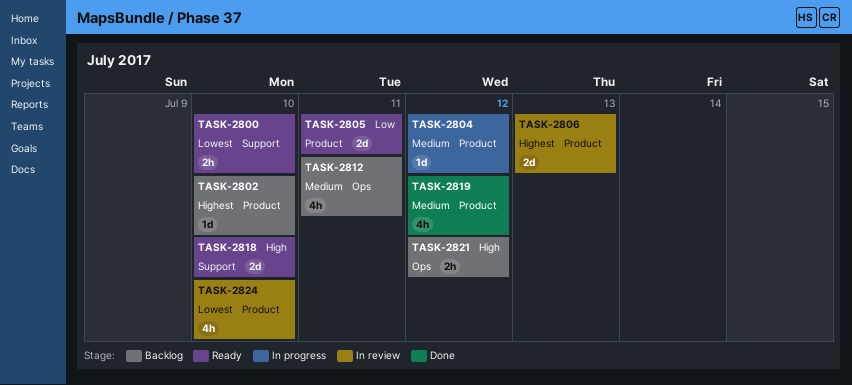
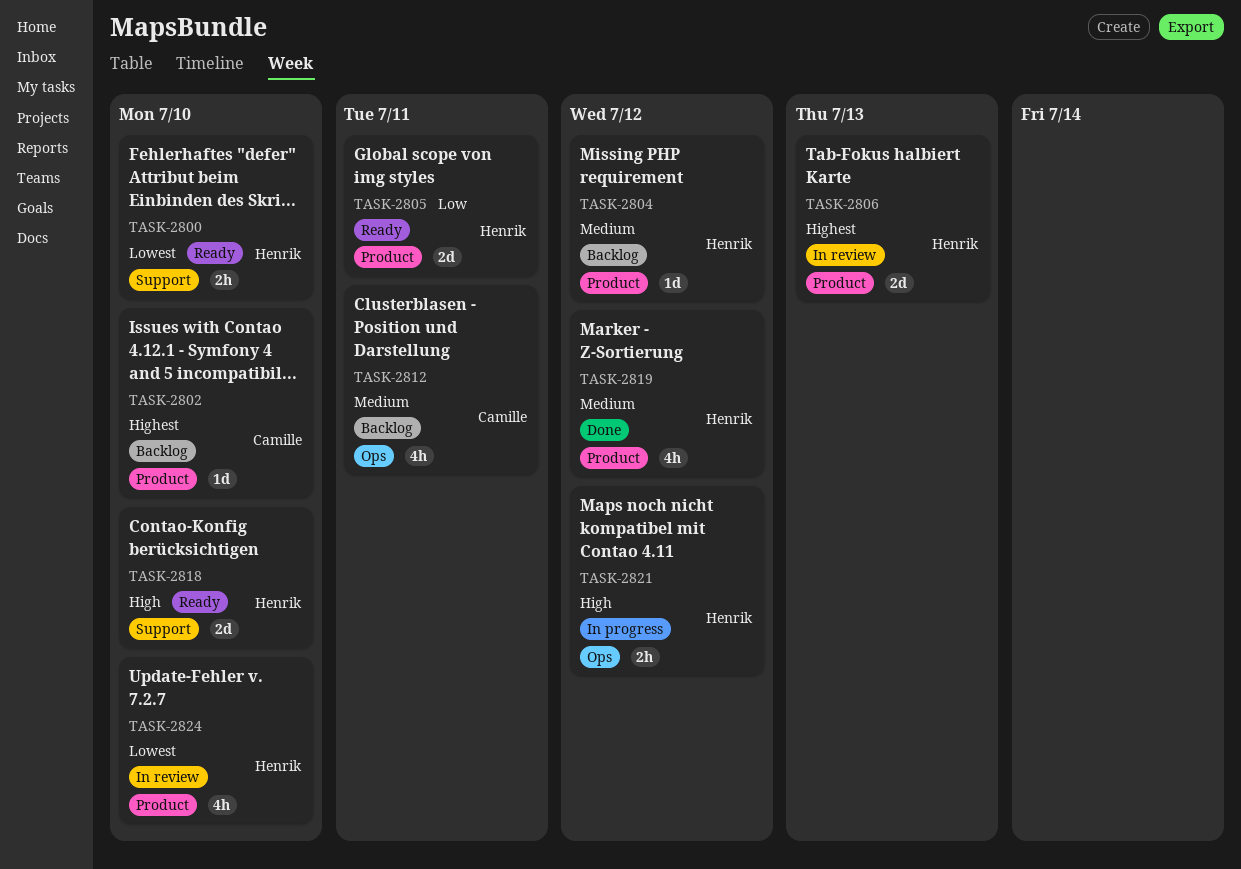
TASK-2804, status: In progress -> Backlog
TASK-2821, status: Backlog -> In progress

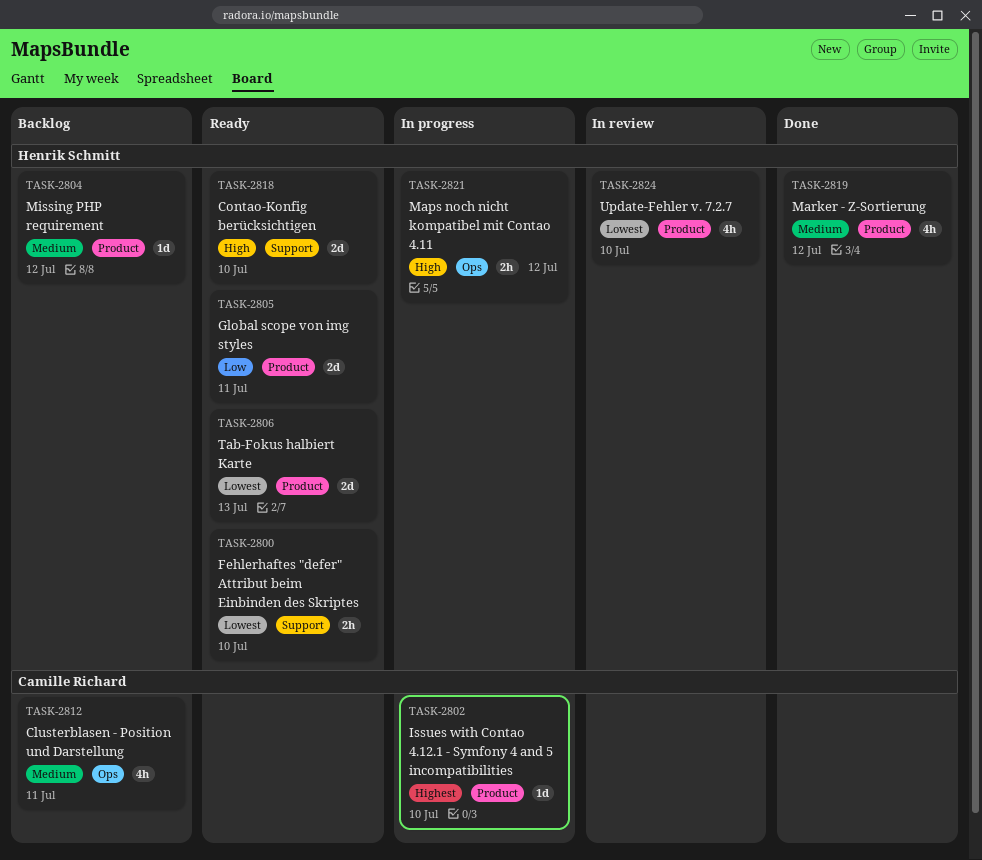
TASK-2802, status: Backlog -> In progress
TASK-2806, status: In review -> Ready
TASK-2806, priority: Highest -> Lowest

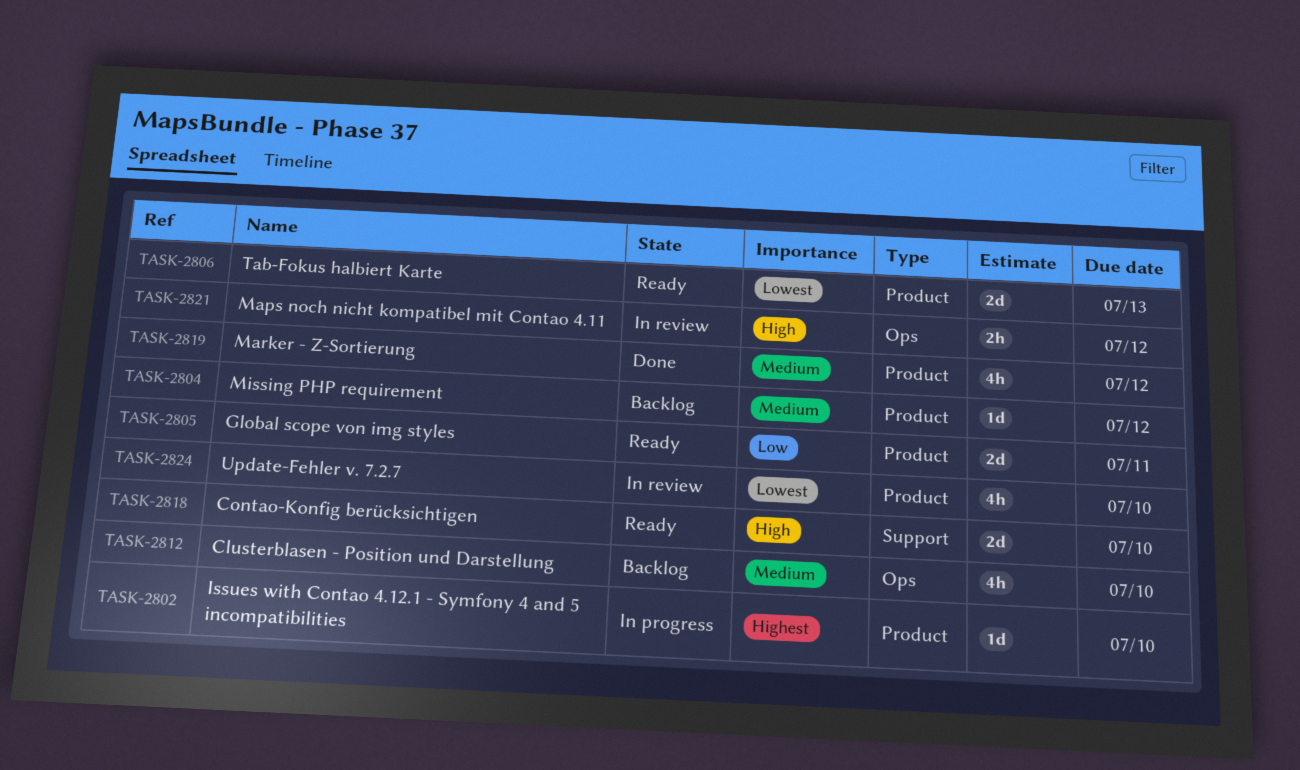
TASK-2800: present -> none
TASK-2812, due: Jul 11 -> Jul 10
TASK-2821, status: In progress -> In review

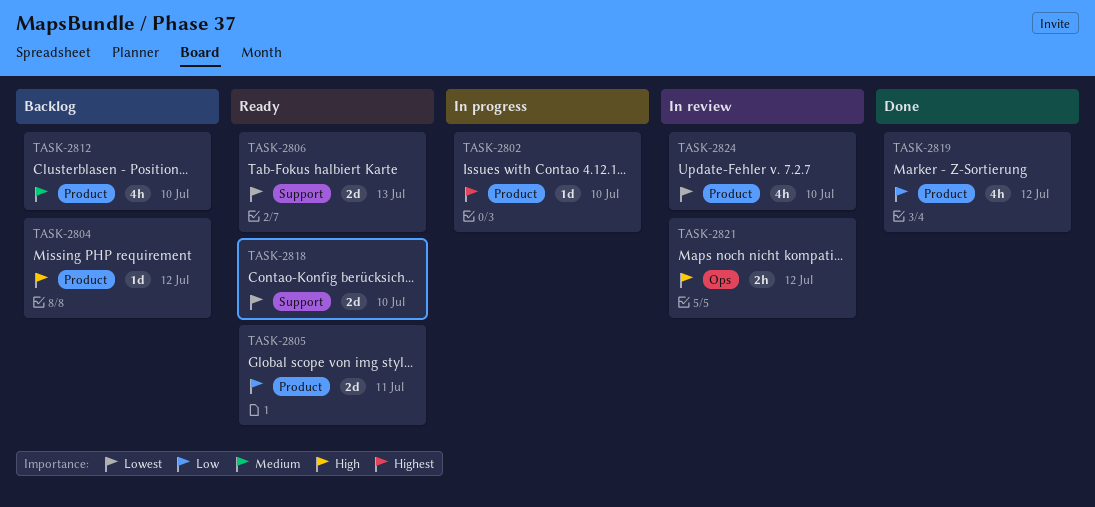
TASK-2804, priority: Medium -> High
TASK-2806, label: Product -> Support
TASK-2812, label: Ops -> Product
TASK-2818, priority: High -> Lowest
TASK-2819, priority: Medium -> Low

